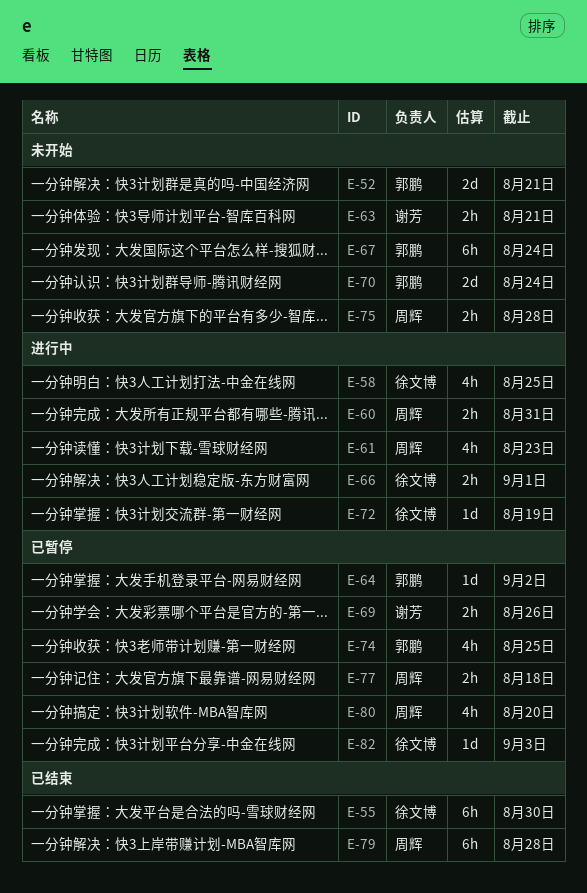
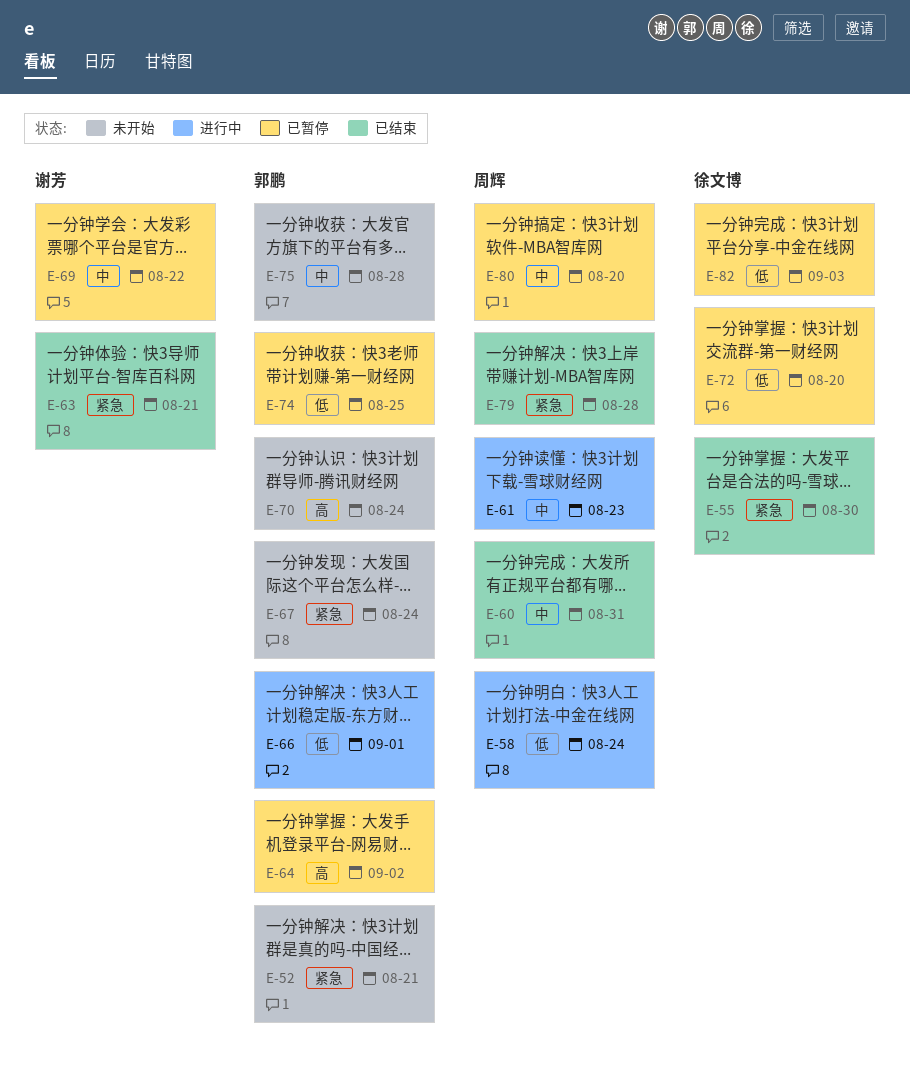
E-58, owner: 徐文博 -> 周辉
E-58, due: Aug 25 -> Aug 24
E-60, status: 进行中 -> 已结束
E-63, status: 未开始 -> 已结束
E-66, owner: 徐文博 -> 郭鹏
E-69, due: Aug 26 -> Aug 22
E-72, status: 进行中 -> 已暂停
E-72, due: Aug 19 -> Aug 20
E-75, owner: 周辉 -> 郭鹏
E-77: present -> none

